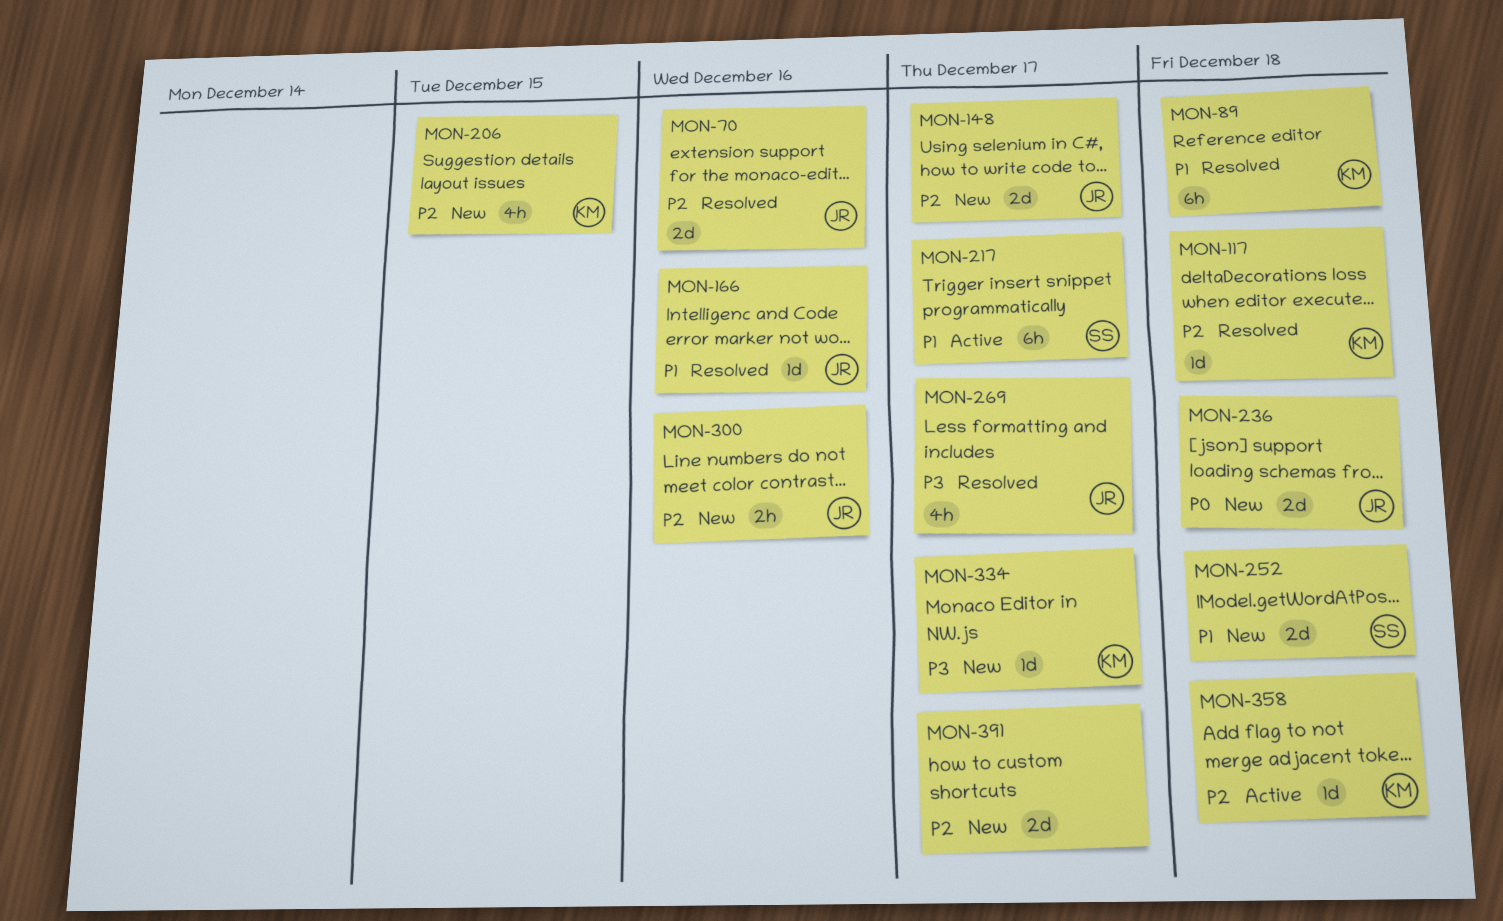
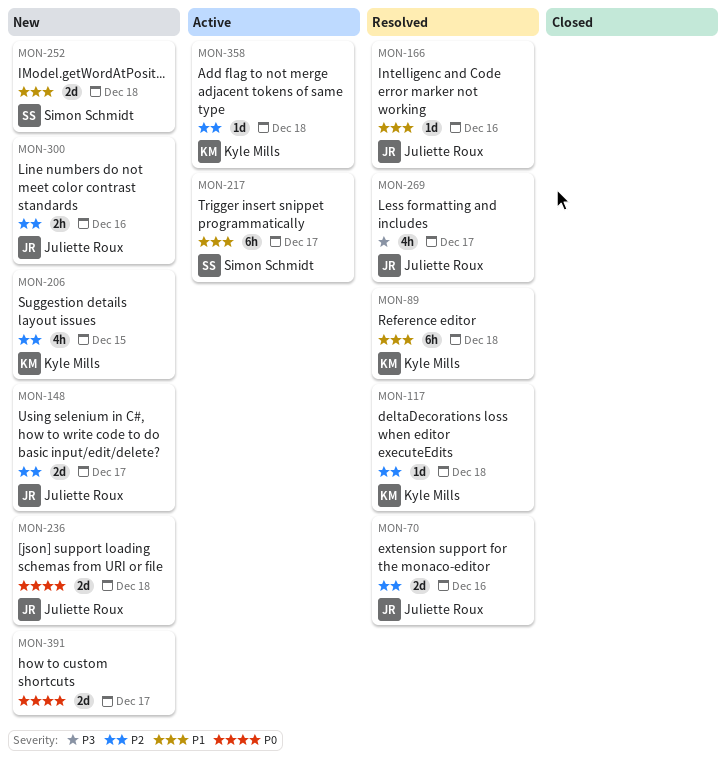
MON-334: present -> none
MON-391, priority: P2 -> P0

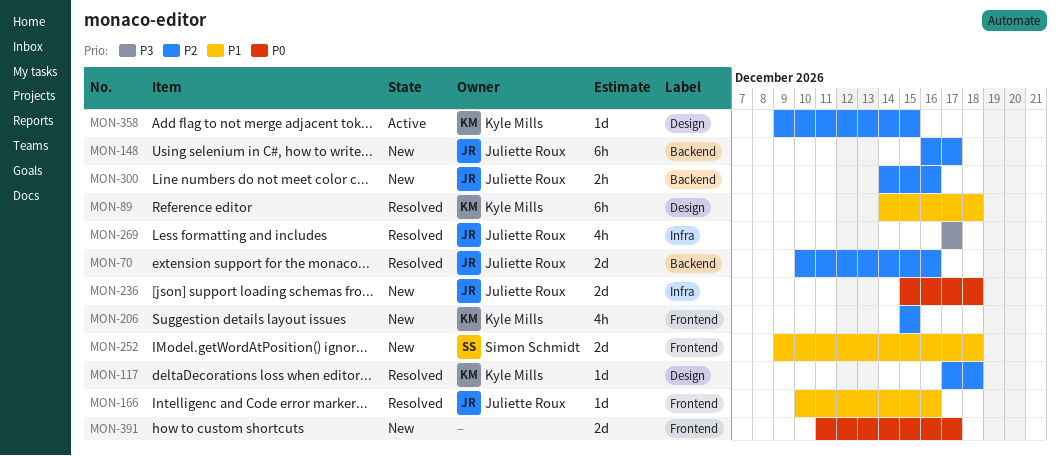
MON-148, estimate: 2d -> 6h
MON-217: present -> none
MON-358, due: Dec 18 -> Dec 15

